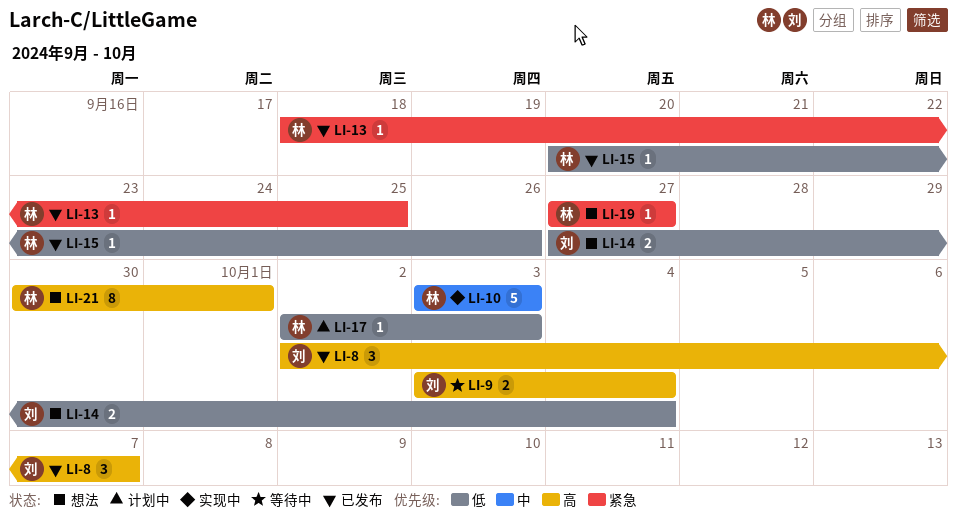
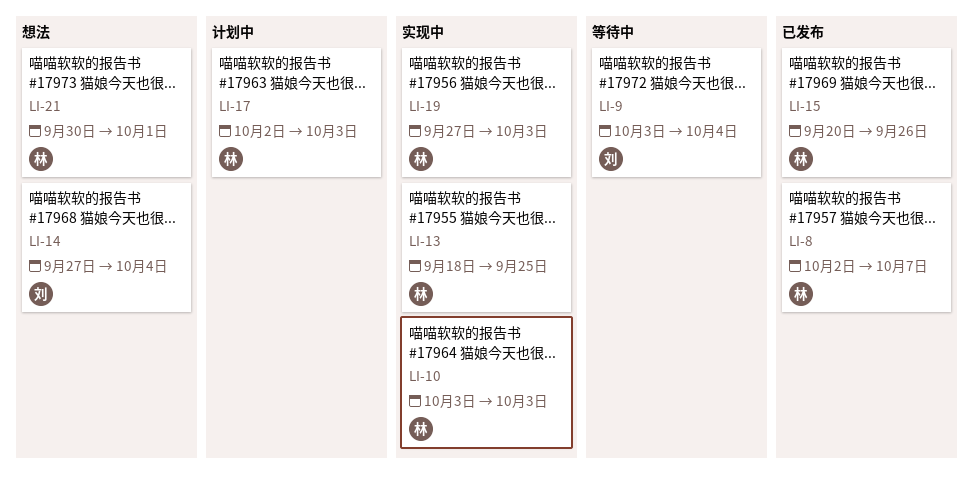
LI-8, owner: 刘 -> 林
LI-13, status: 已发布 -> 实现中
LI-19, status: 想法 -> 实现中
LI-19, due: Sep 27 -> Oct 3

